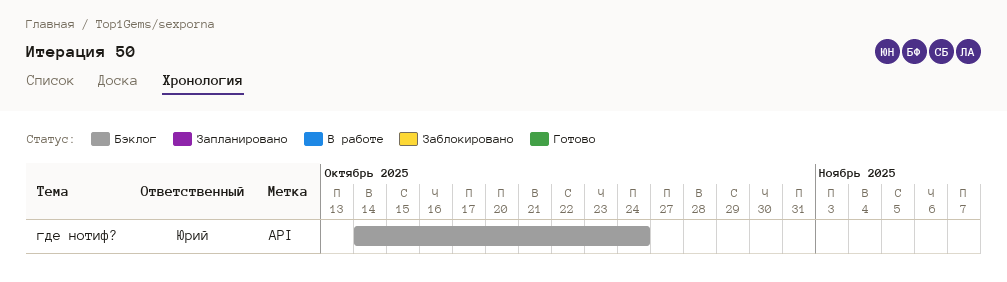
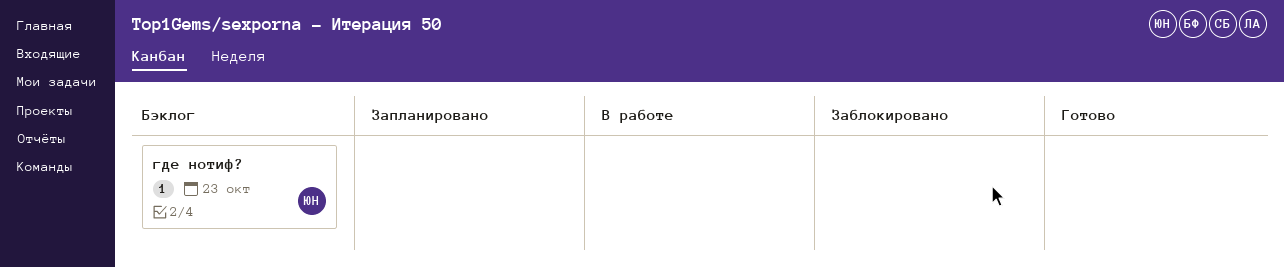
где нотиф?, due: Oct 24 -> Oct 23

